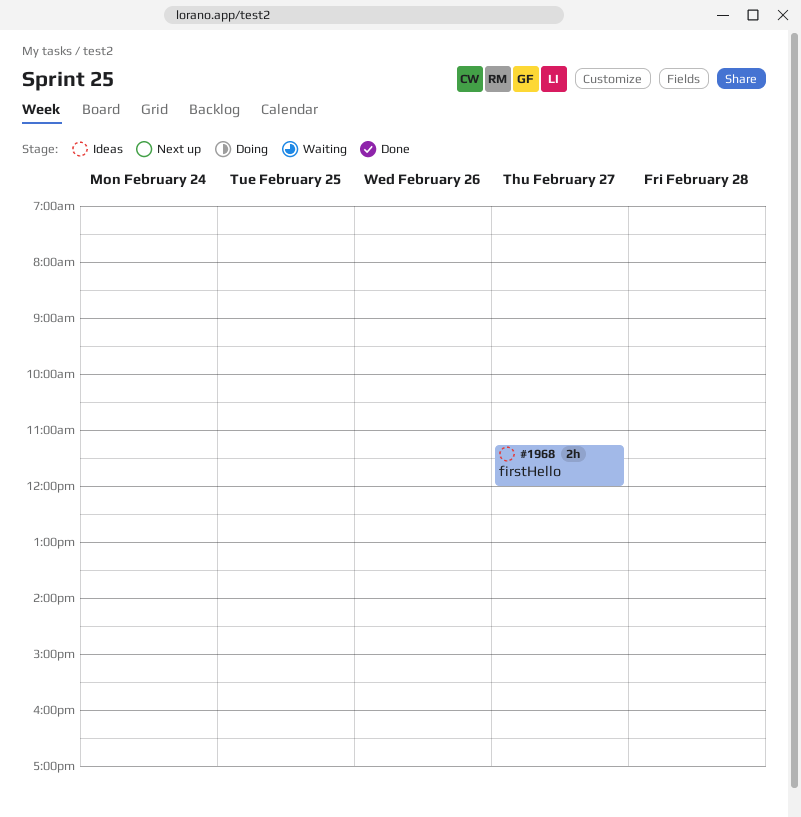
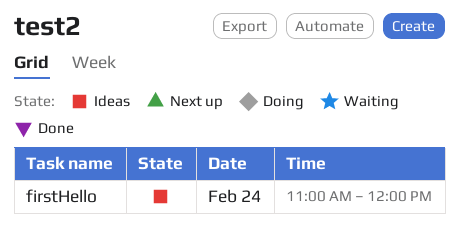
firstHello, day: Feb 27 -> Feb 24
firstHello, begins: 11:15 -> 11:00

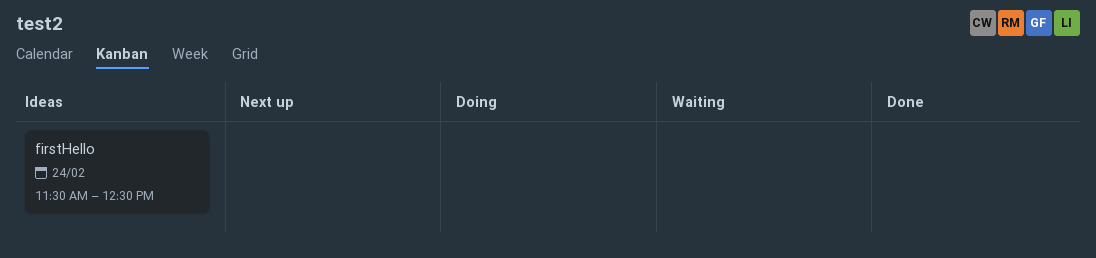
firstHello, begins: 11:00 -> 11:30
firstHello, ends: 12:00 -> 12:30

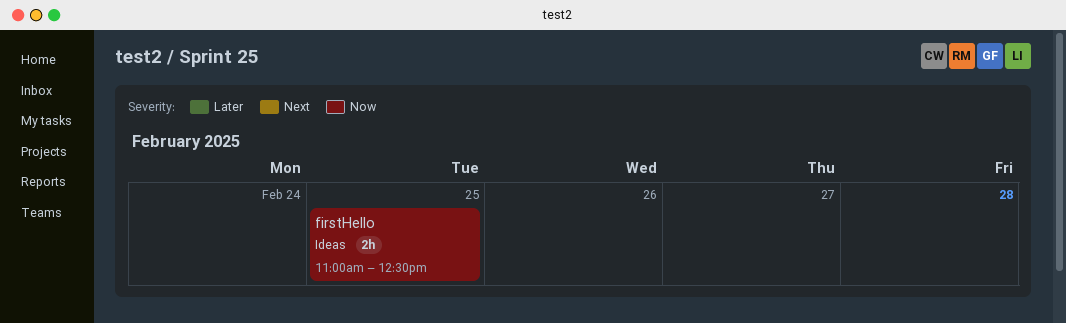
firstHello, day: Feb 24 -> Feb 25
firstHello, begins: 11:30 -> 11:00

